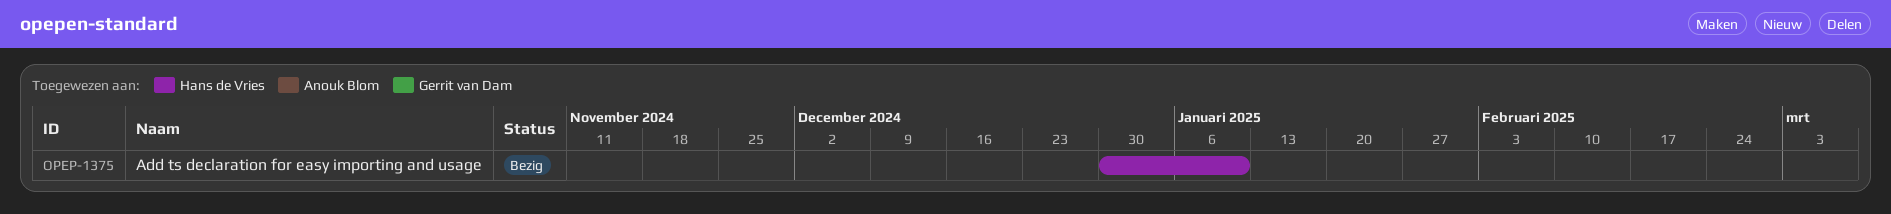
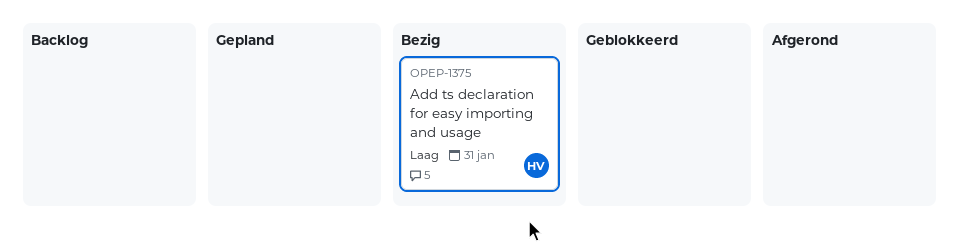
OPEP-1375, due: Jan 10 -> Jan 31

